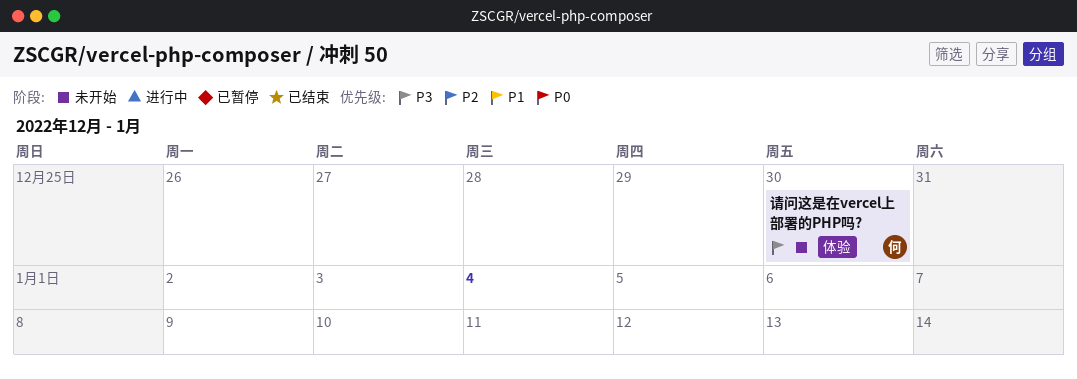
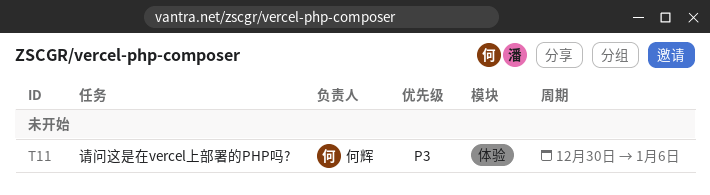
请问这是在vercel上部署的PHP吗?, due: Dec 30 -> Jan 6

